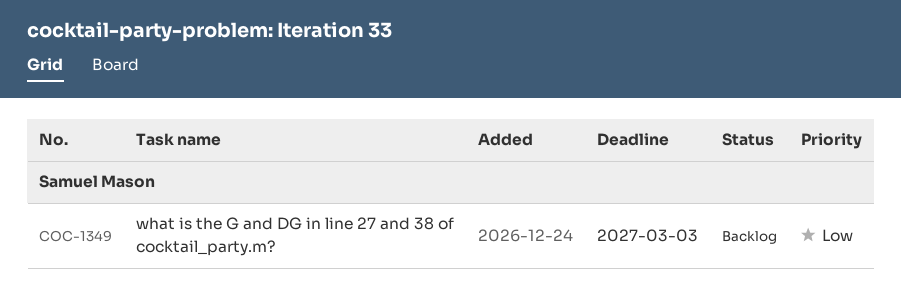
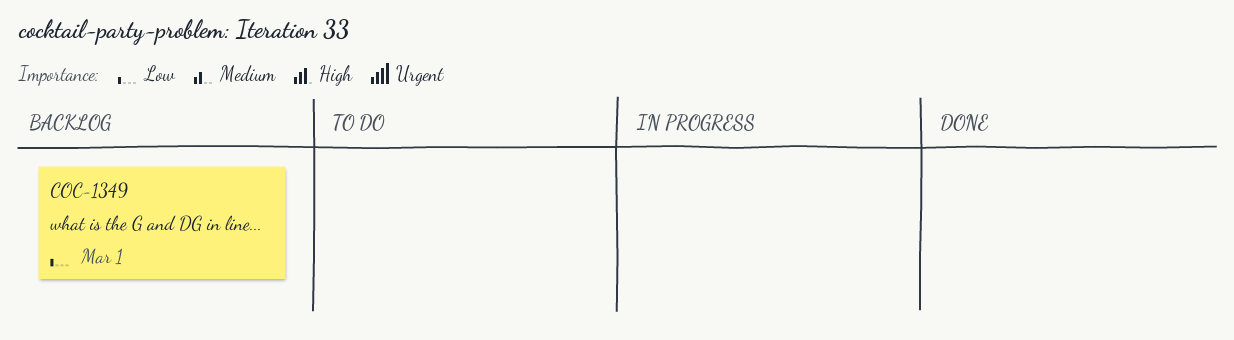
COC-1349, due: Mar 3 -> Mar 1

